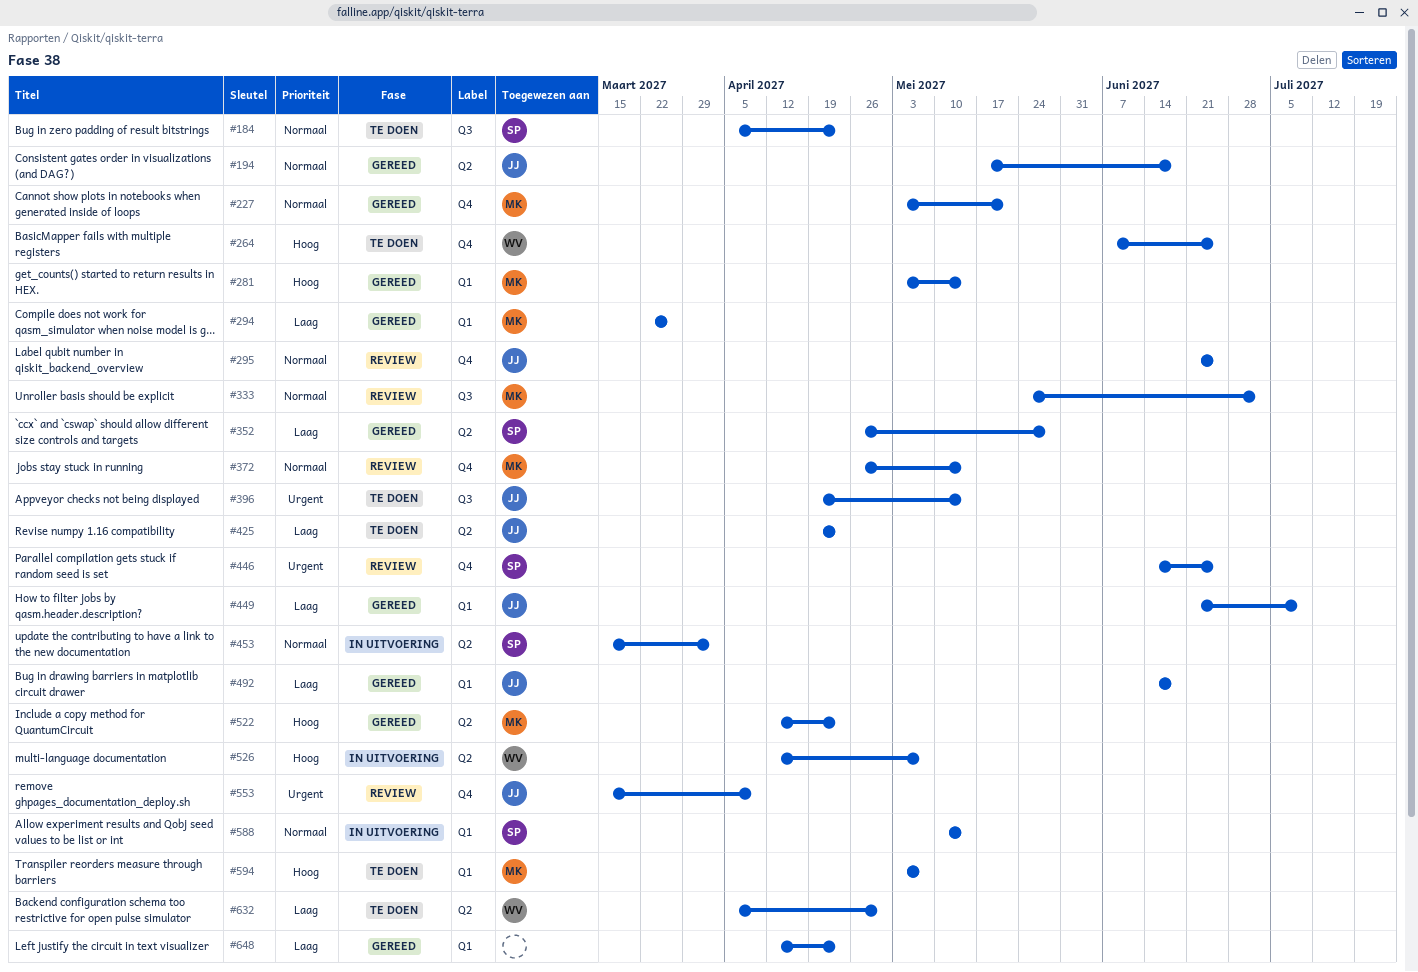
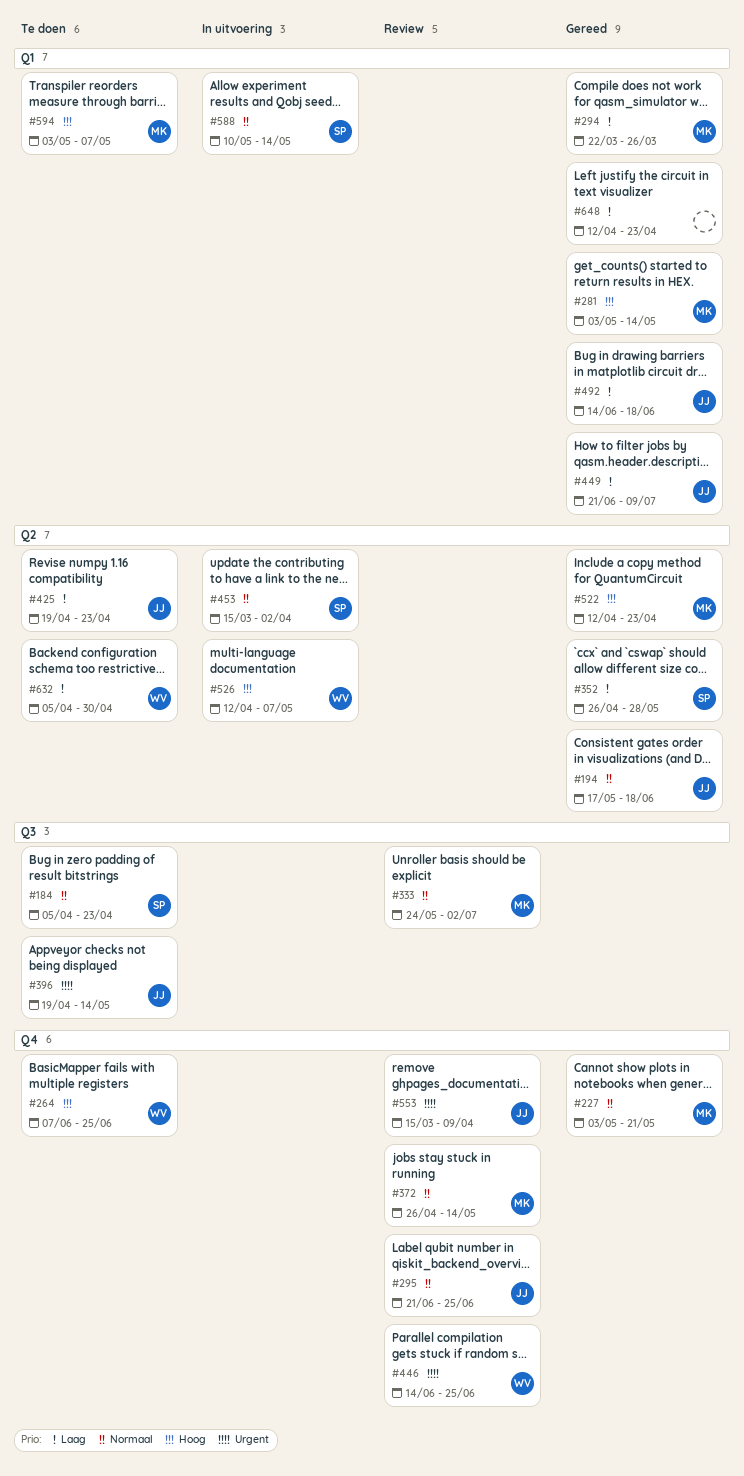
#446, owner: SP -> WV

